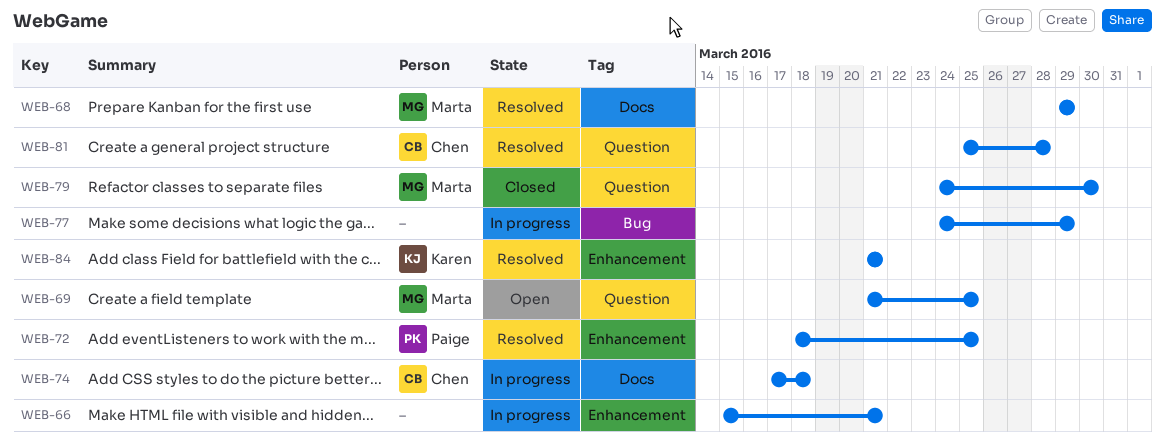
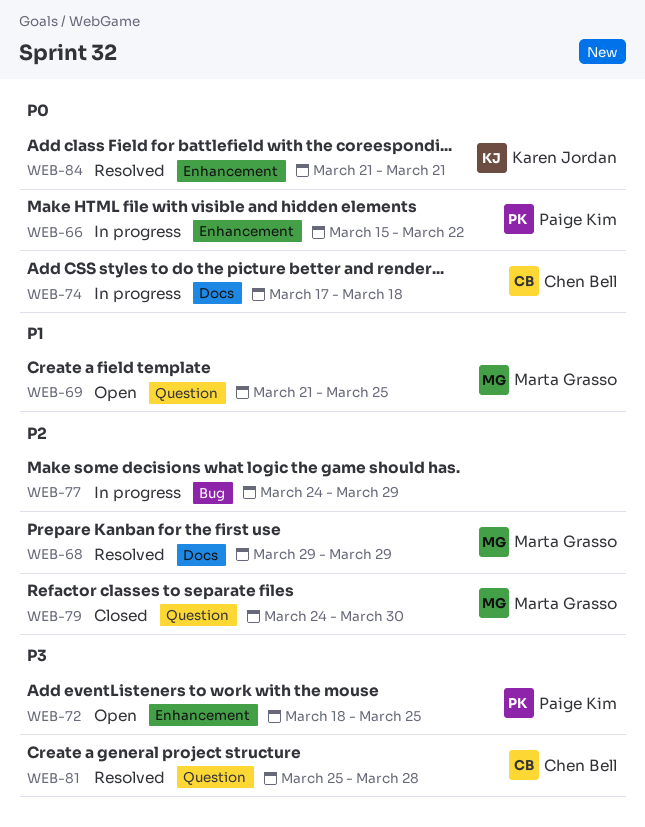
WEB-66, owner: none -> Paige Kim
WEB-66, due: Mar 21 -> Mar 22
WEB-72, status: Resolved -> Open

